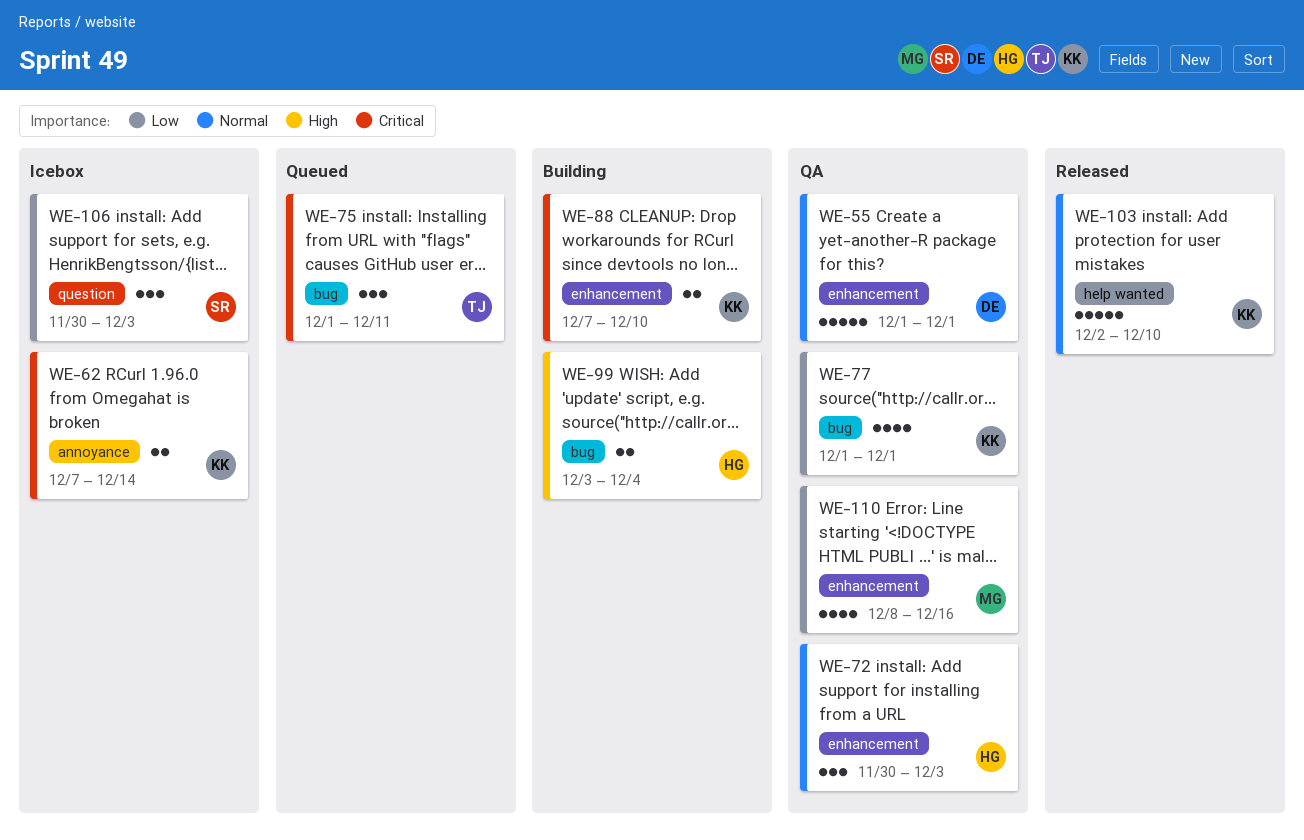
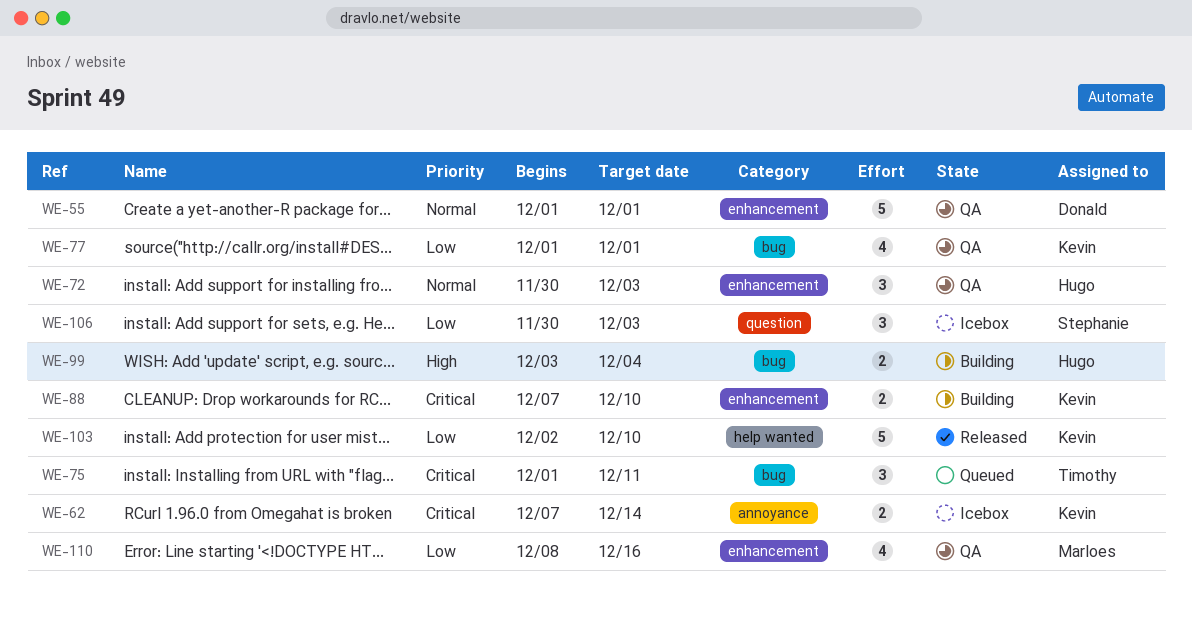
WE-103, priority: Normal -> Low

